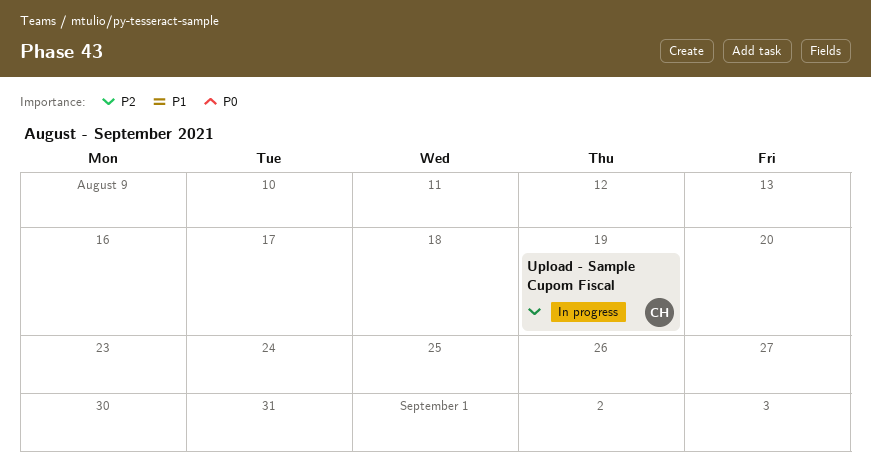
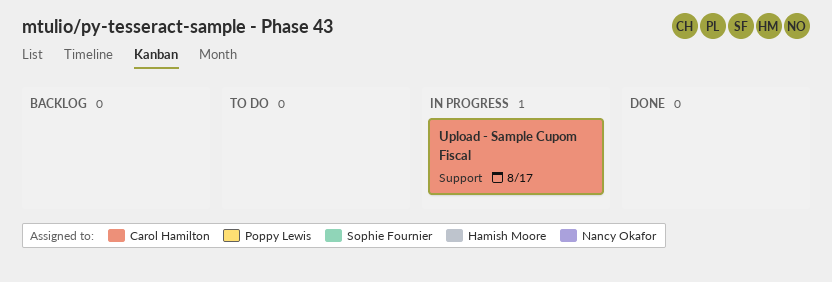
Upload - Sample Cupom Fiscal, due: Aug 19 -> Aug 17

